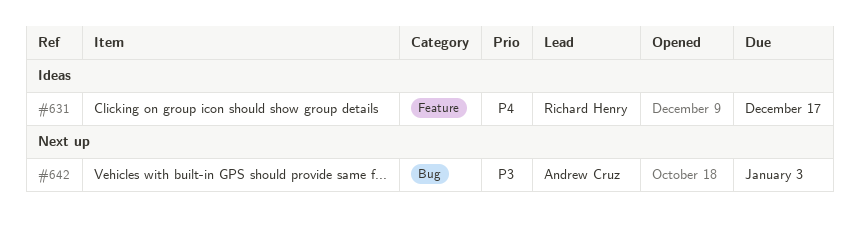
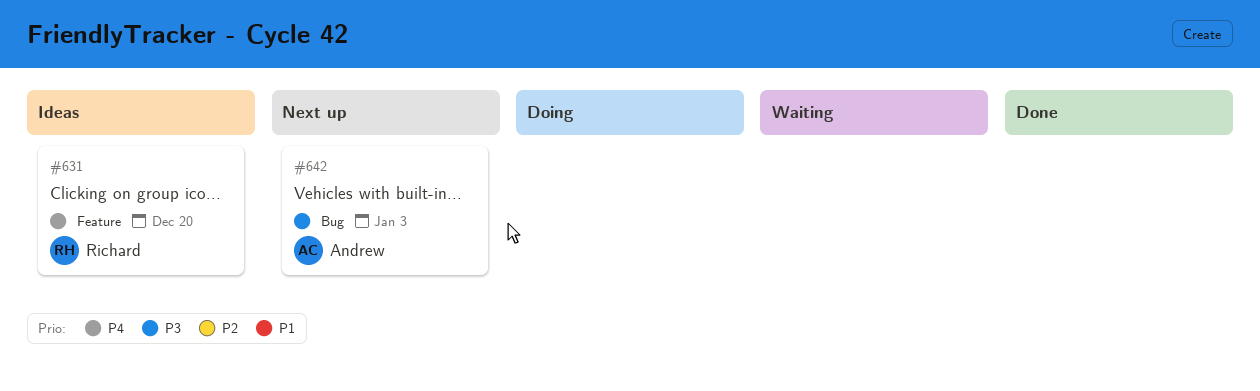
#631, due: Dec 17 -> Dec 20

